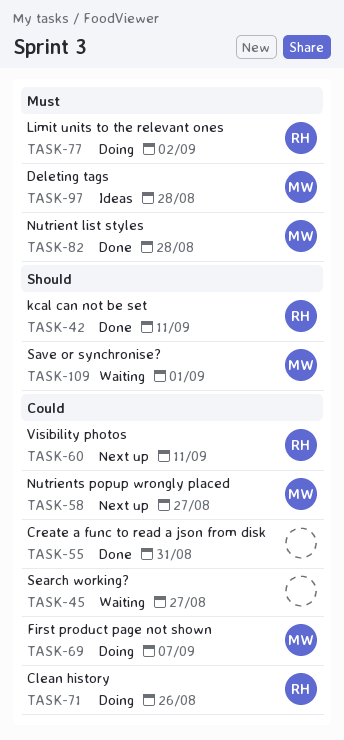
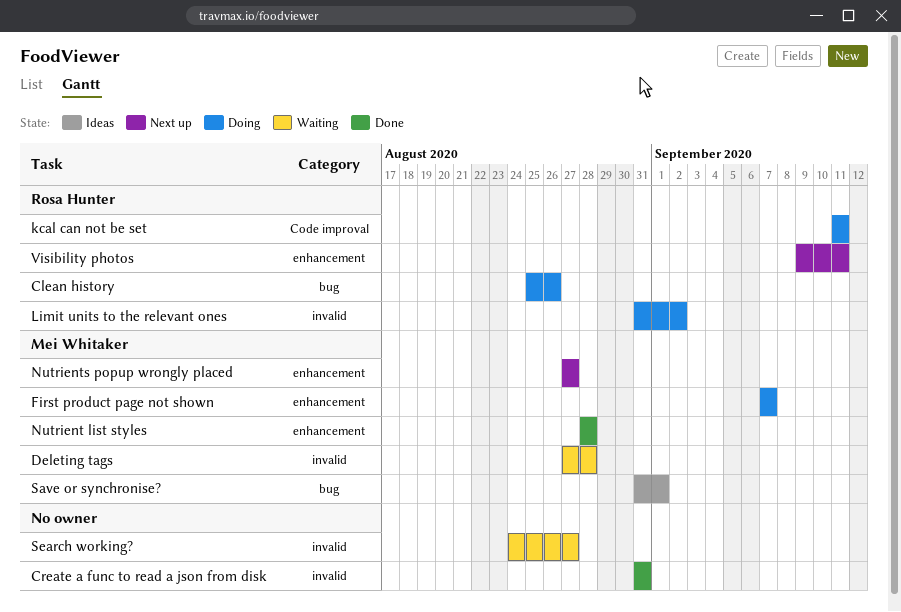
Deleting tags, status: Ideas -> Waiting
kcal can not be set, status: Done -> Doing
Save or synchronise?, status: Waiting -> Ideas

